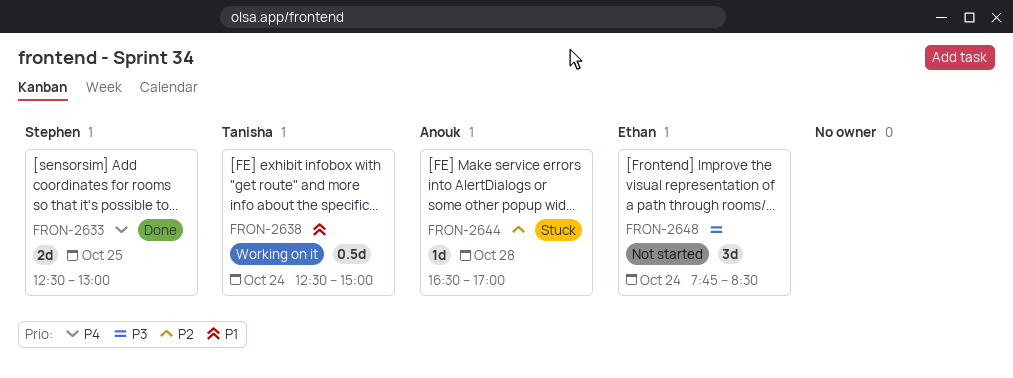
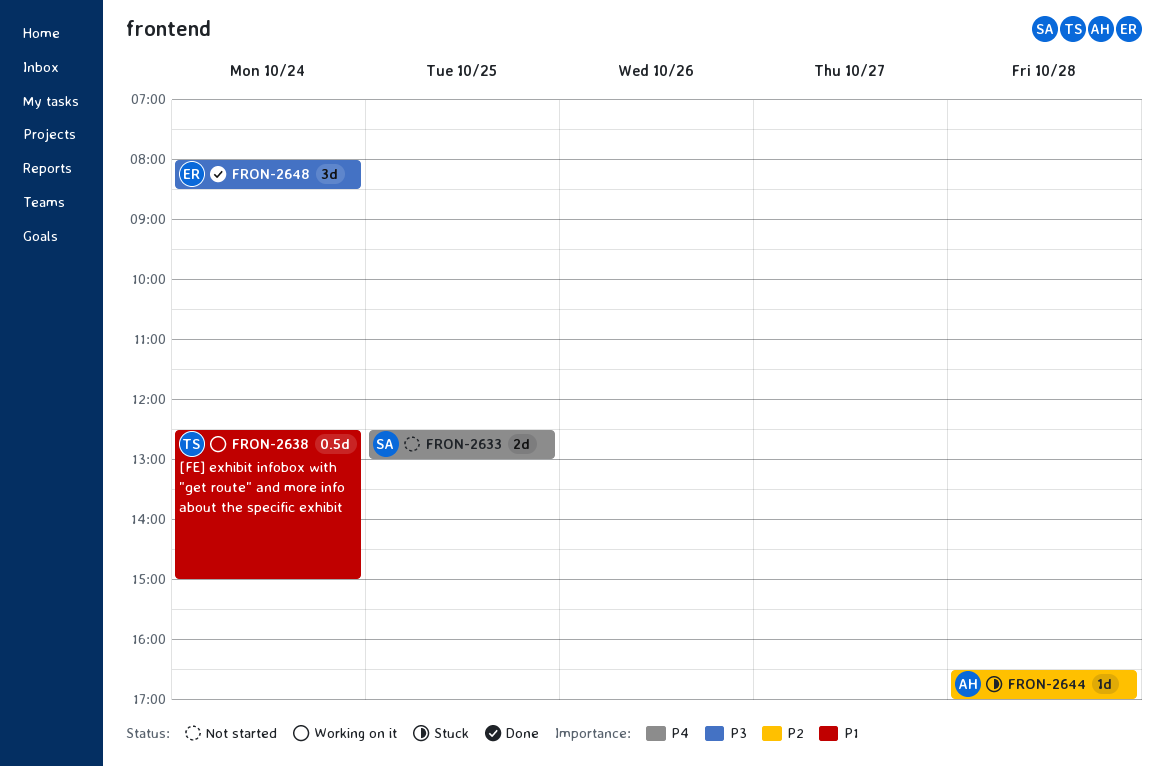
FRON-2633, status: Done -> Not started
FRON-2648, status: Not started -> Done
FRON-2648, begins: 07:45 -> 08:00

